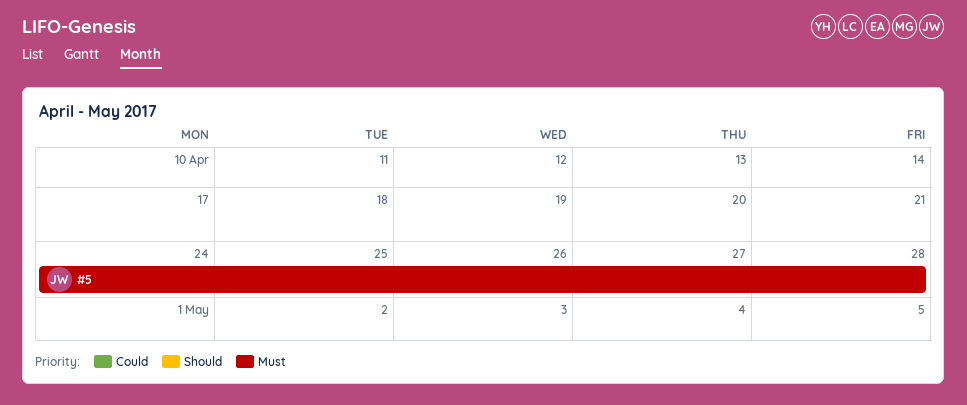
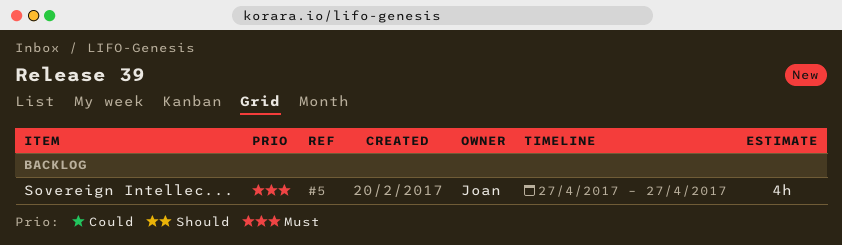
#5, start: Apr 24 -> Apr 27
#5, due: Apr 28 -> Apr 27

